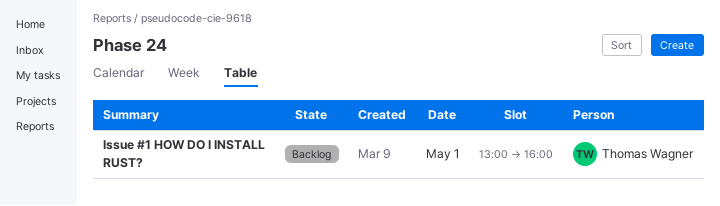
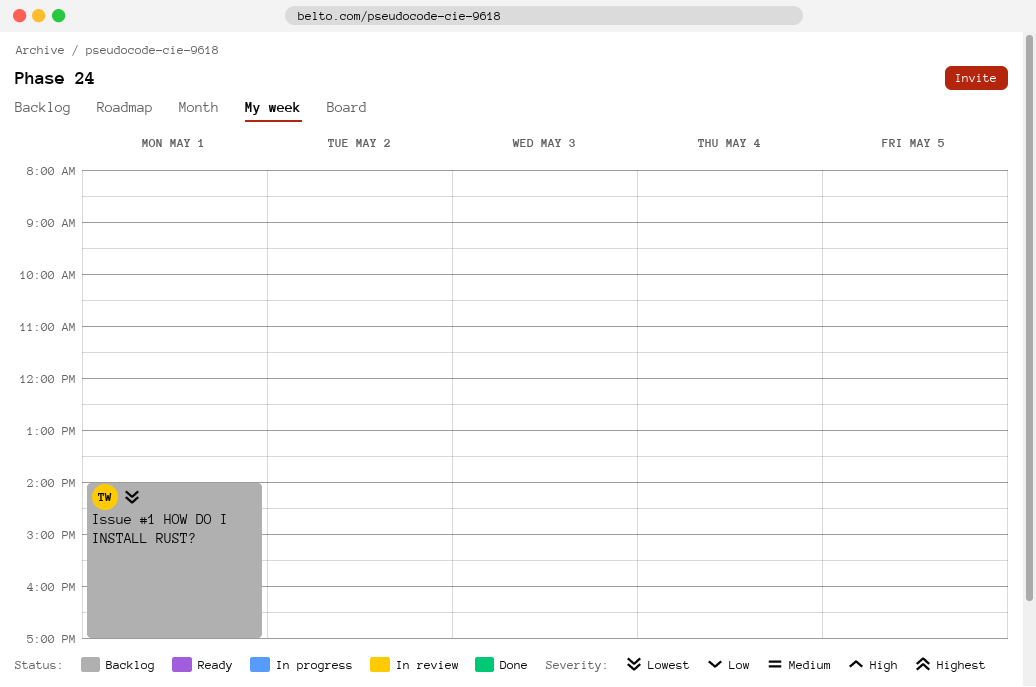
Issue #1 HOW DO I INSTALL RUST?, begins: 13:00 -> 14:00
Issue #1 HOW DO I INSTALL RUST?, ends: 16:00 -> 17:00

